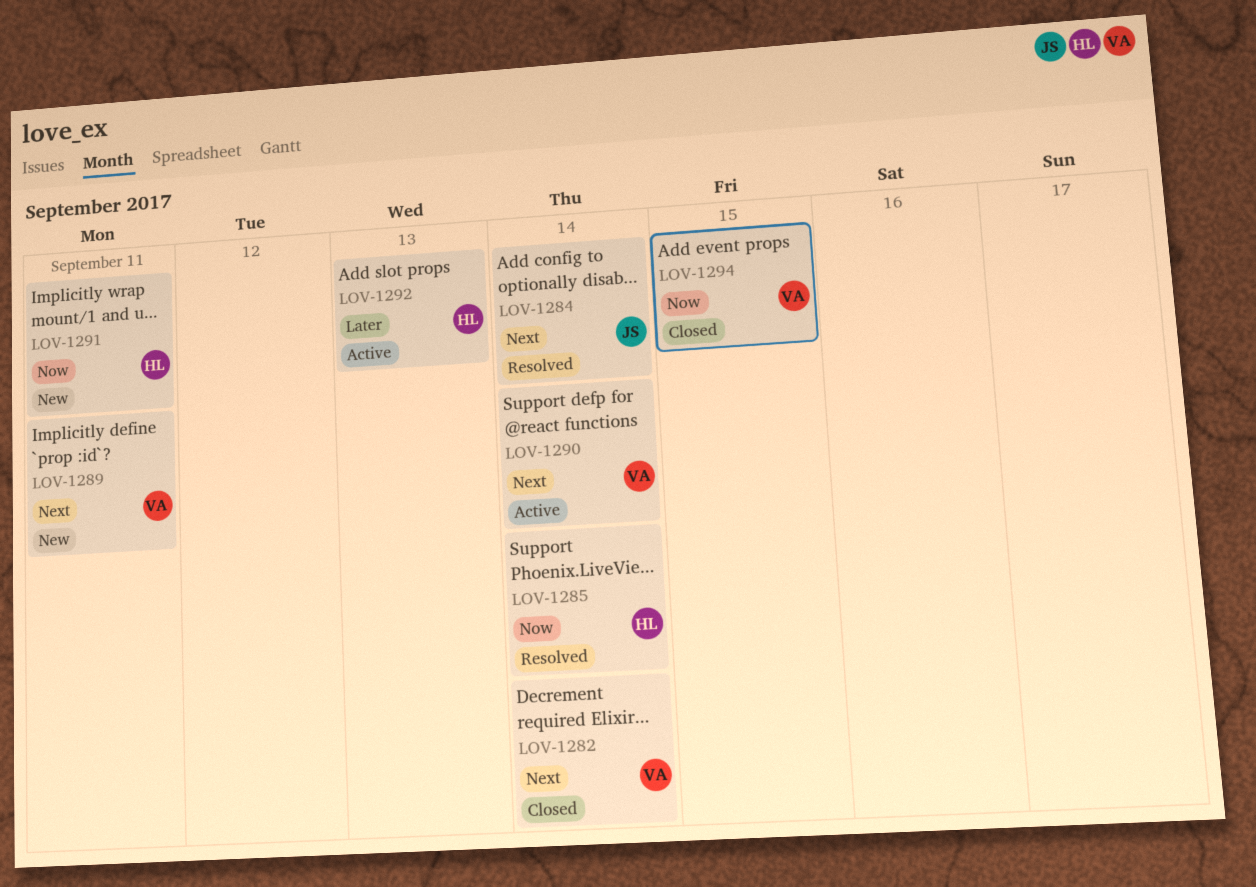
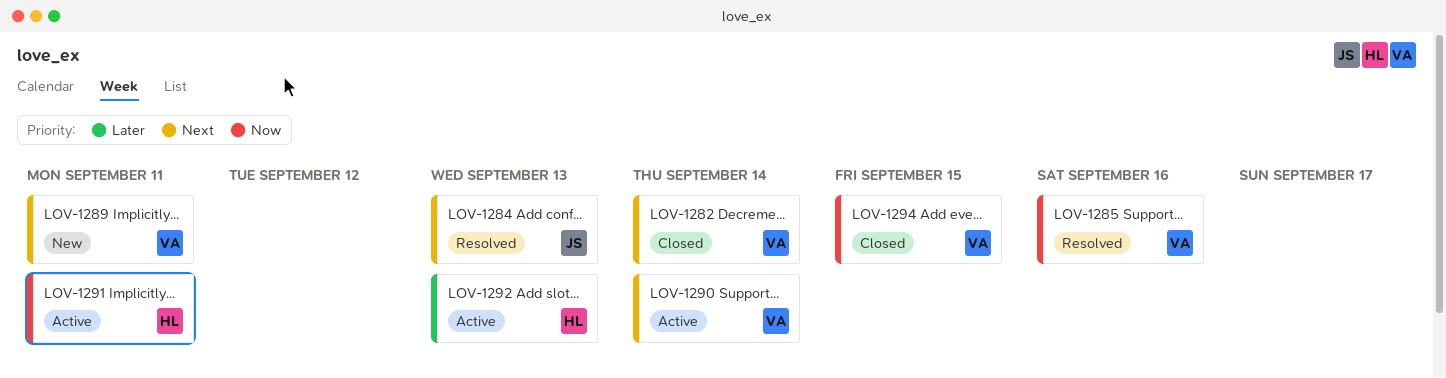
LOV-1284, due: Sep 14 -> Sep 13
LOV-1285, owner: HL -> VA
LOV-1285, due: Sep 14 -> Sep 16
LOV-1291, status: New -> Active

